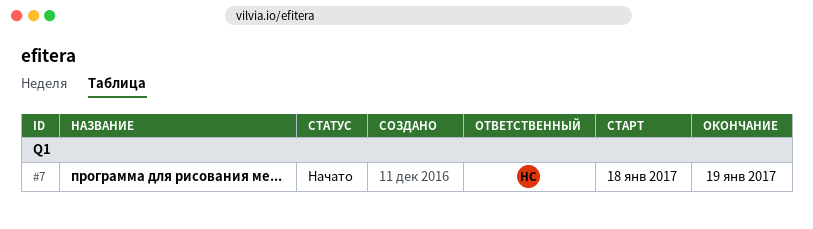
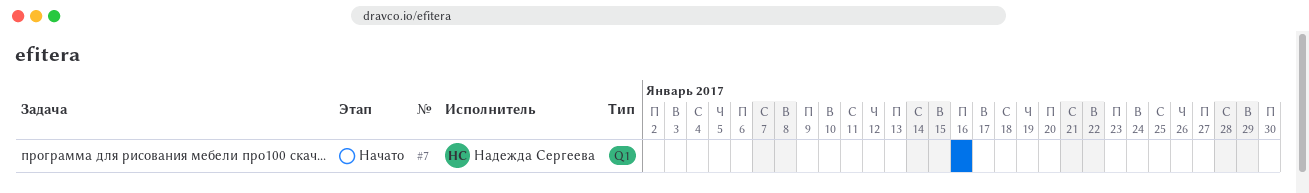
#7, start: Jan 18 -> Jan 16
#7, due: Jan 19 -> Jan 16

